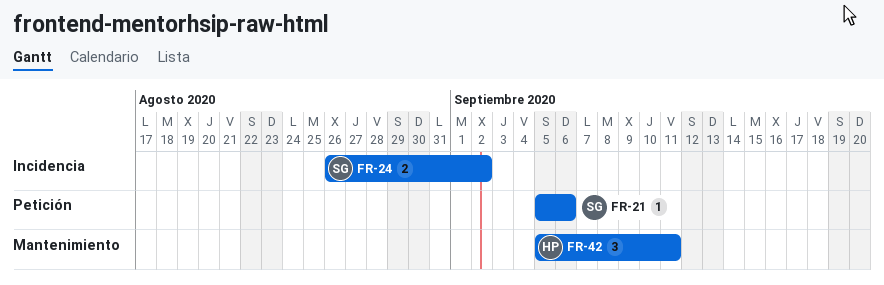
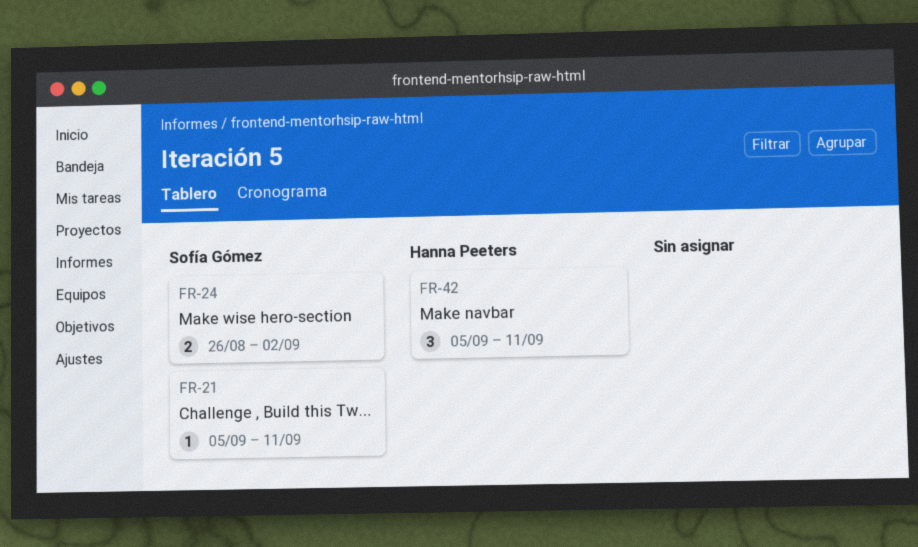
FR-21, due: Sep 6 -> Sep 11

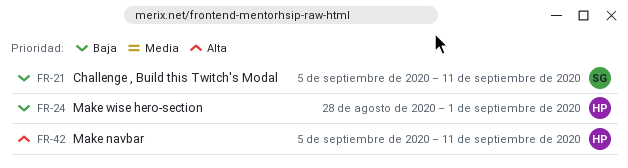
FR-24, owner: Sofía Gómez -> Hanna Peeters
FR-24, start: Aug 26 -> Aug 28
FR-24, due: Sep 2 -> Sep 1

